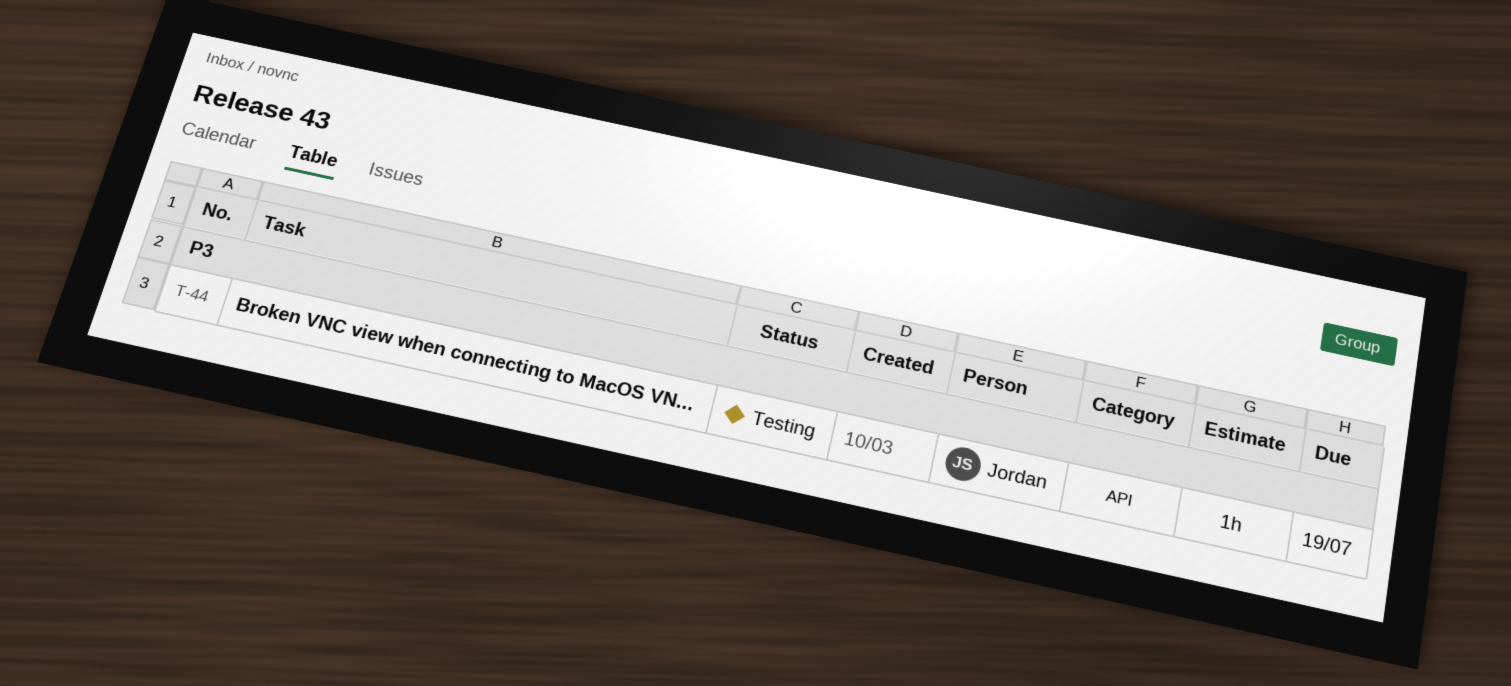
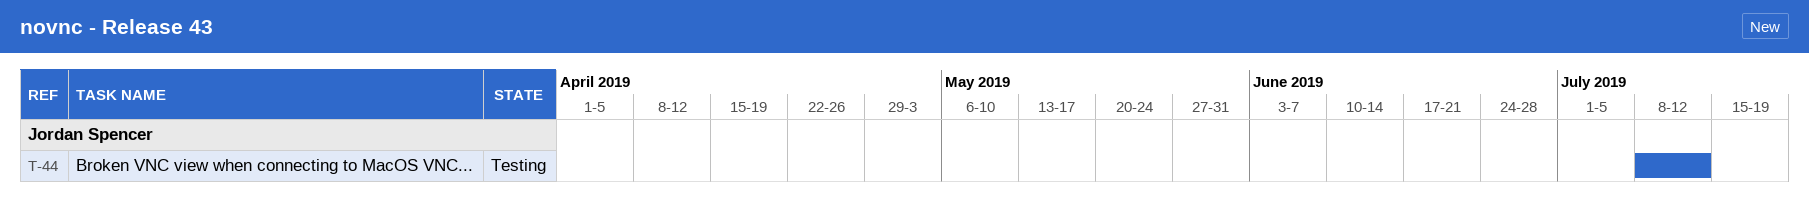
T-44, due: Jul 19 -> Jul 12

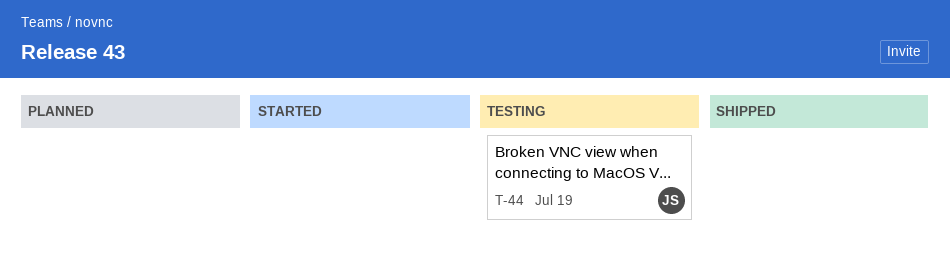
T-44, due: Jul 12 -> Jul 19

